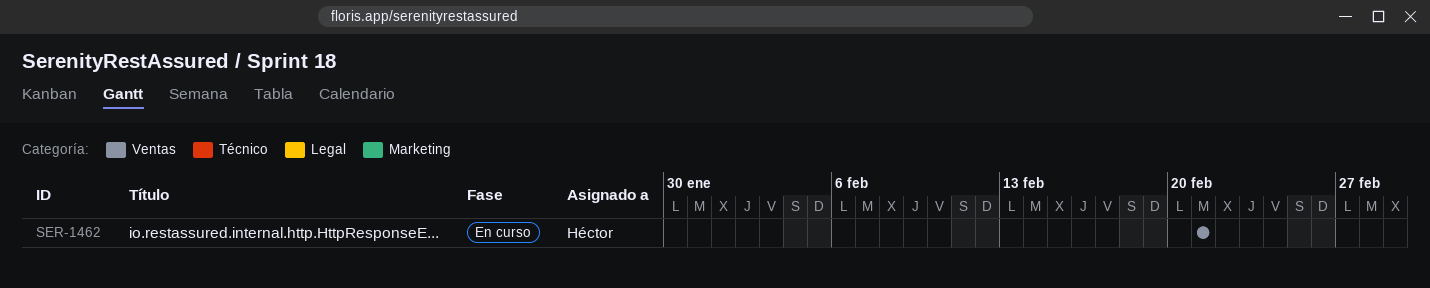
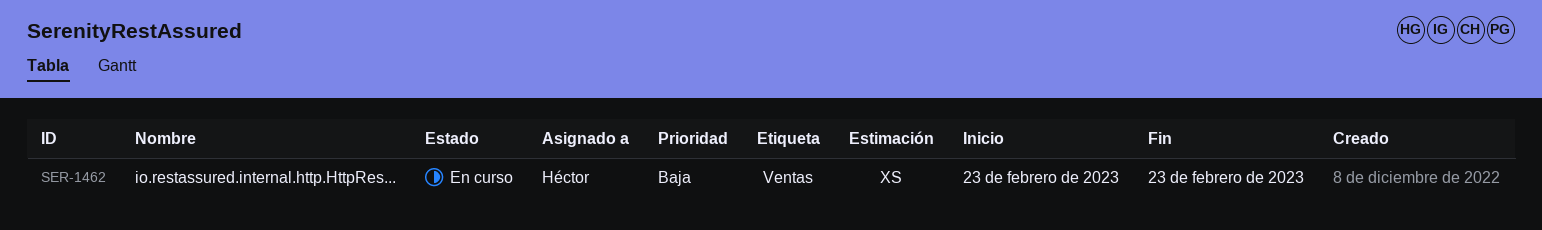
SER-1462, start: Feb 21 -> Feb 23
SER-1462, due: Feb 21 -> Feb 23

